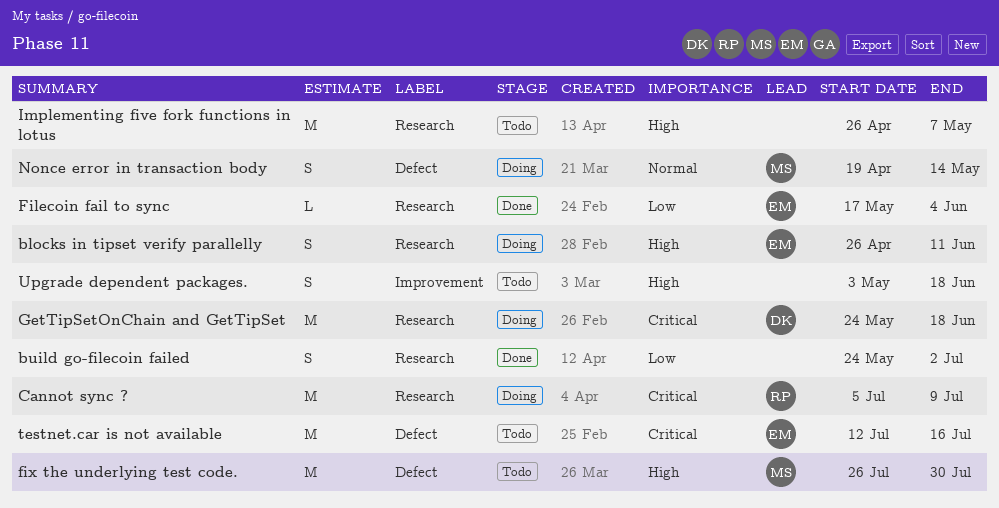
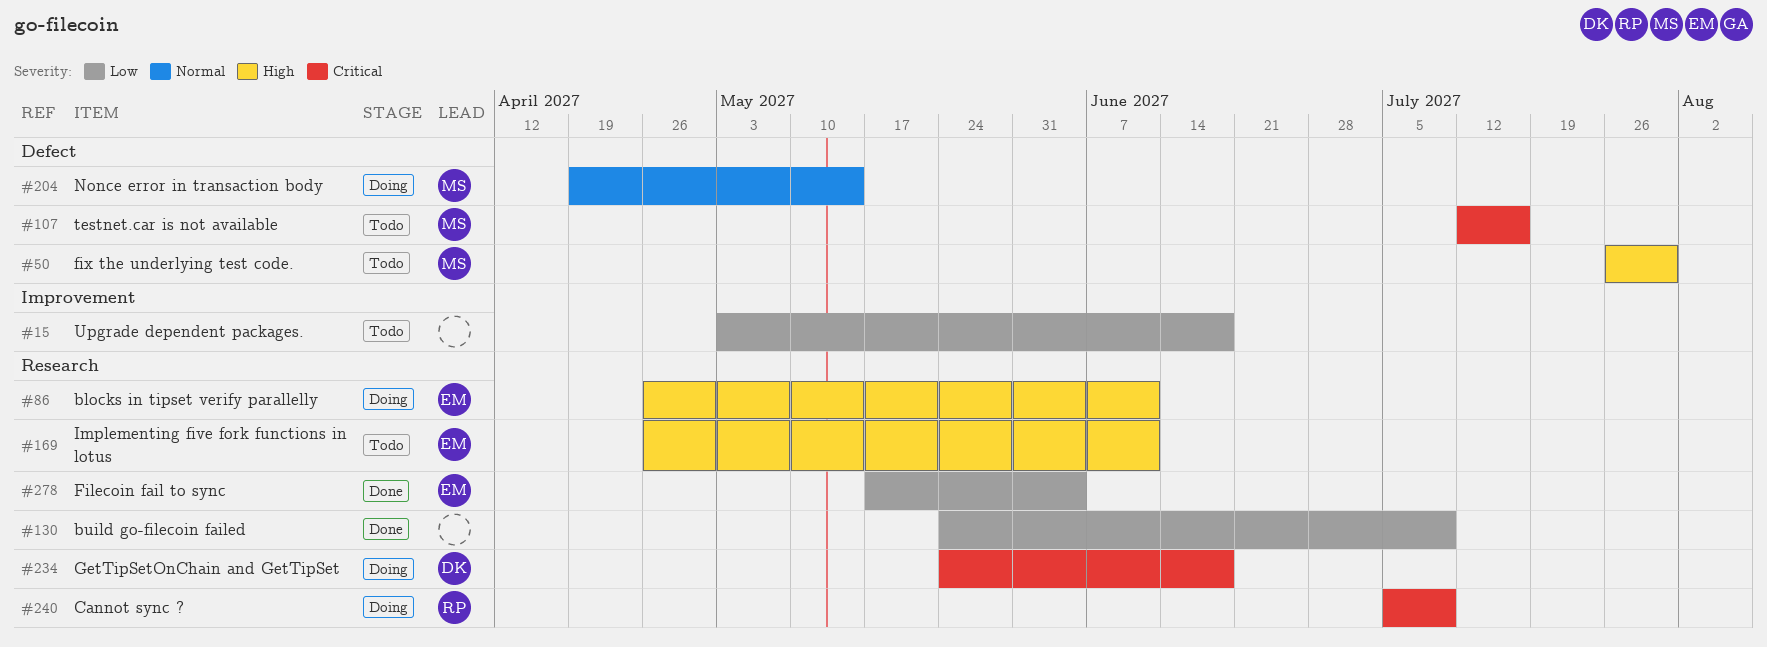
build go-filecoin failed, due: Jul 2 -> Jul 9
Implementing five fork functions in lotus, owner: none -> EM
Implementing five fork functions in lotus, due: May 7 -> Jun 11
testnet.car is not available, owner: EM -> MS
Upgrade dependent packages., priority: High -> Low

